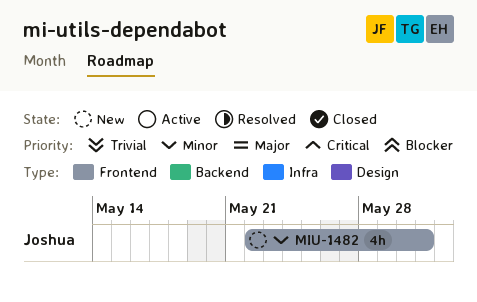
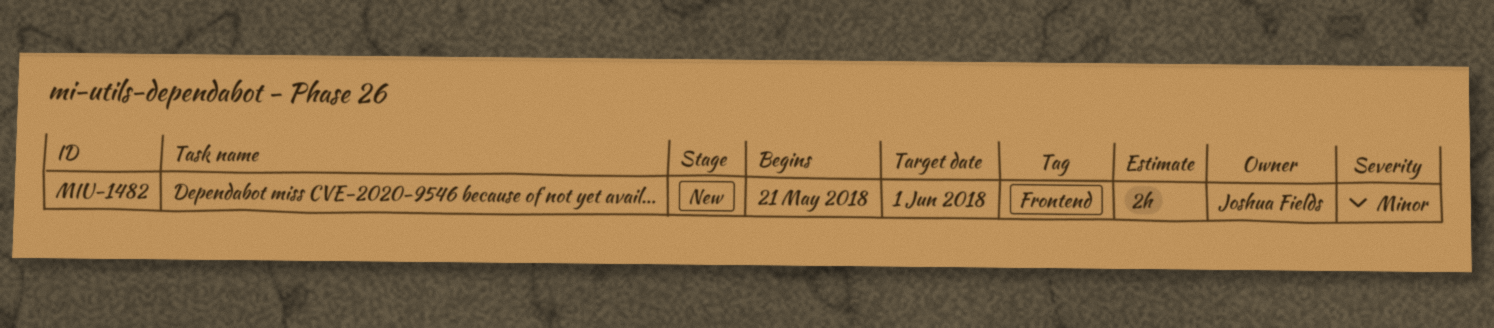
MIU-1482, estimate: 4h -> 2h
MIU-1482, start: May 22 -> May 21
MIU-1482, due: May 31 -> Jun 1

